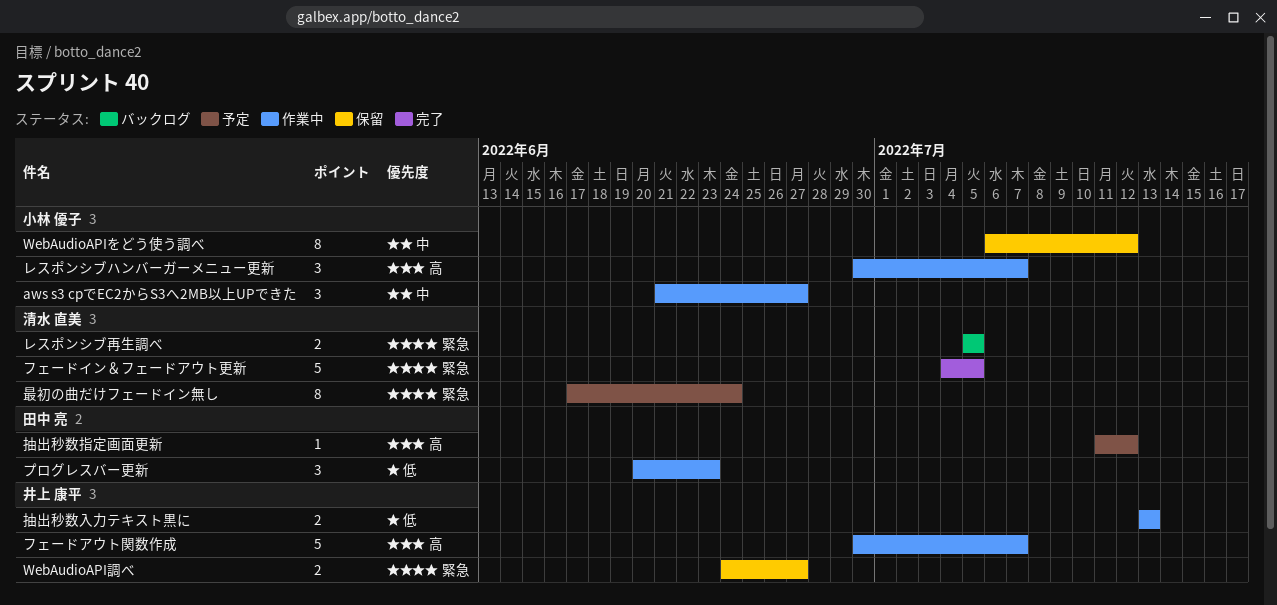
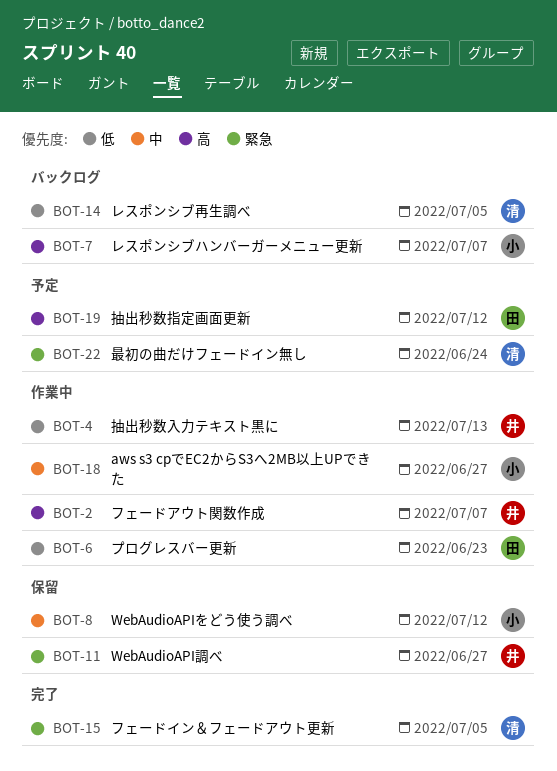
レスポンシブハンバーガーメニュー更新, status: 作業中 -> バックログ
レスポンシブ再生調べ, priority: 緊急 -> 低

